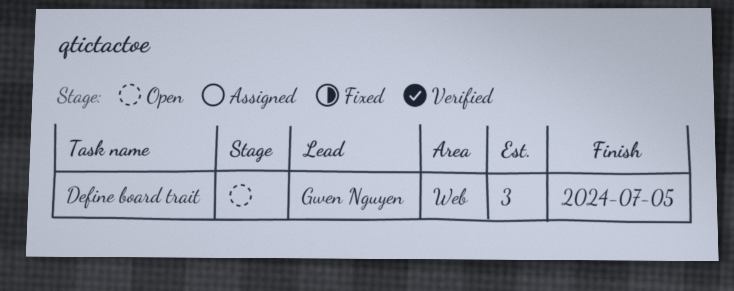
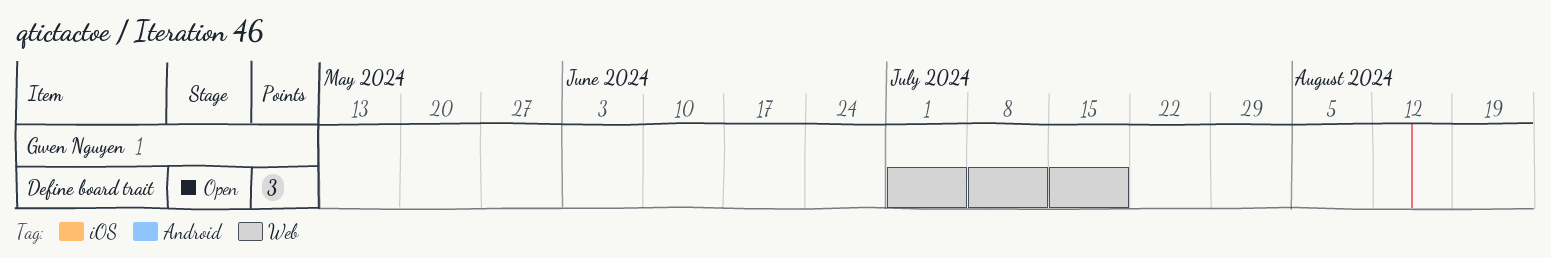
Define board trait, due: Jul 5 -> Jul 19

